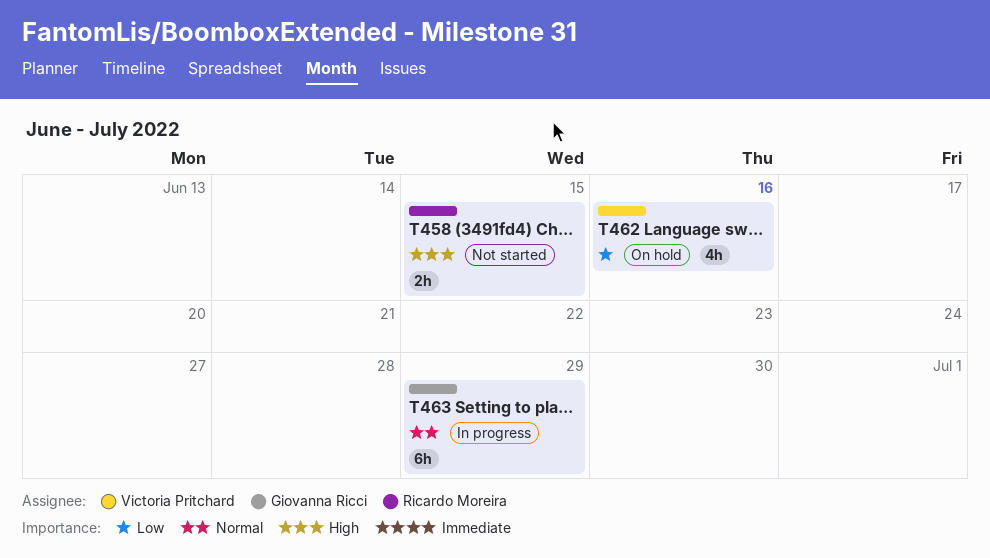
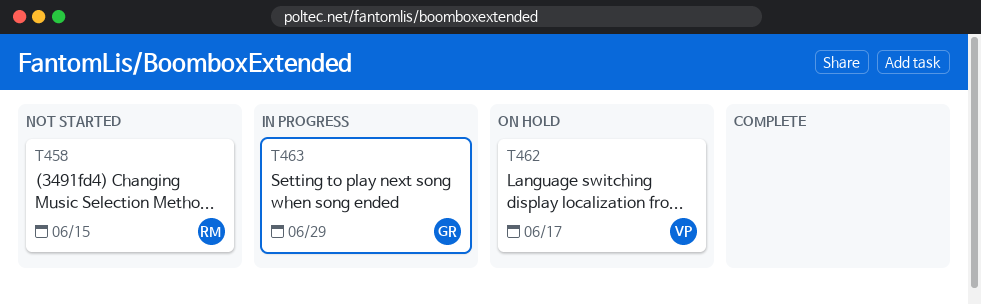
T462, due: Jun 16 -> Jun 17

